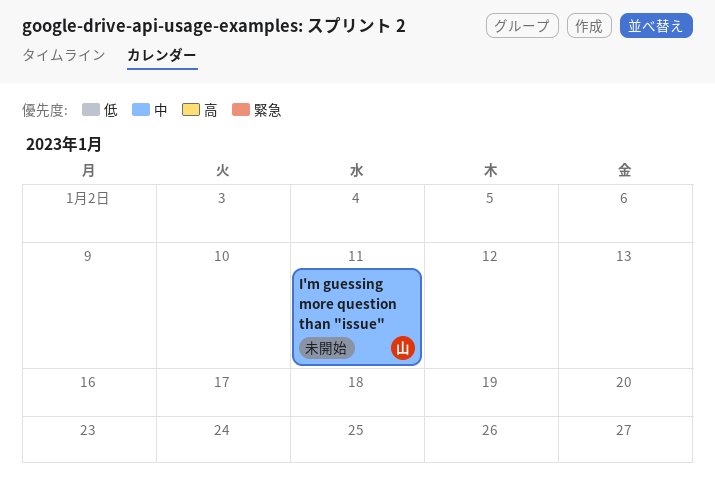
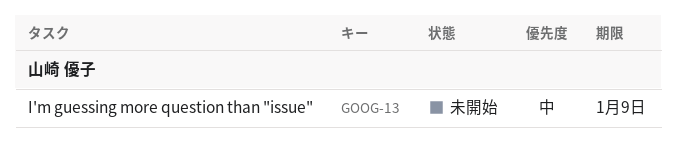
I'm guessing more question than "issue", due: Jan 11 -> Jan 9

